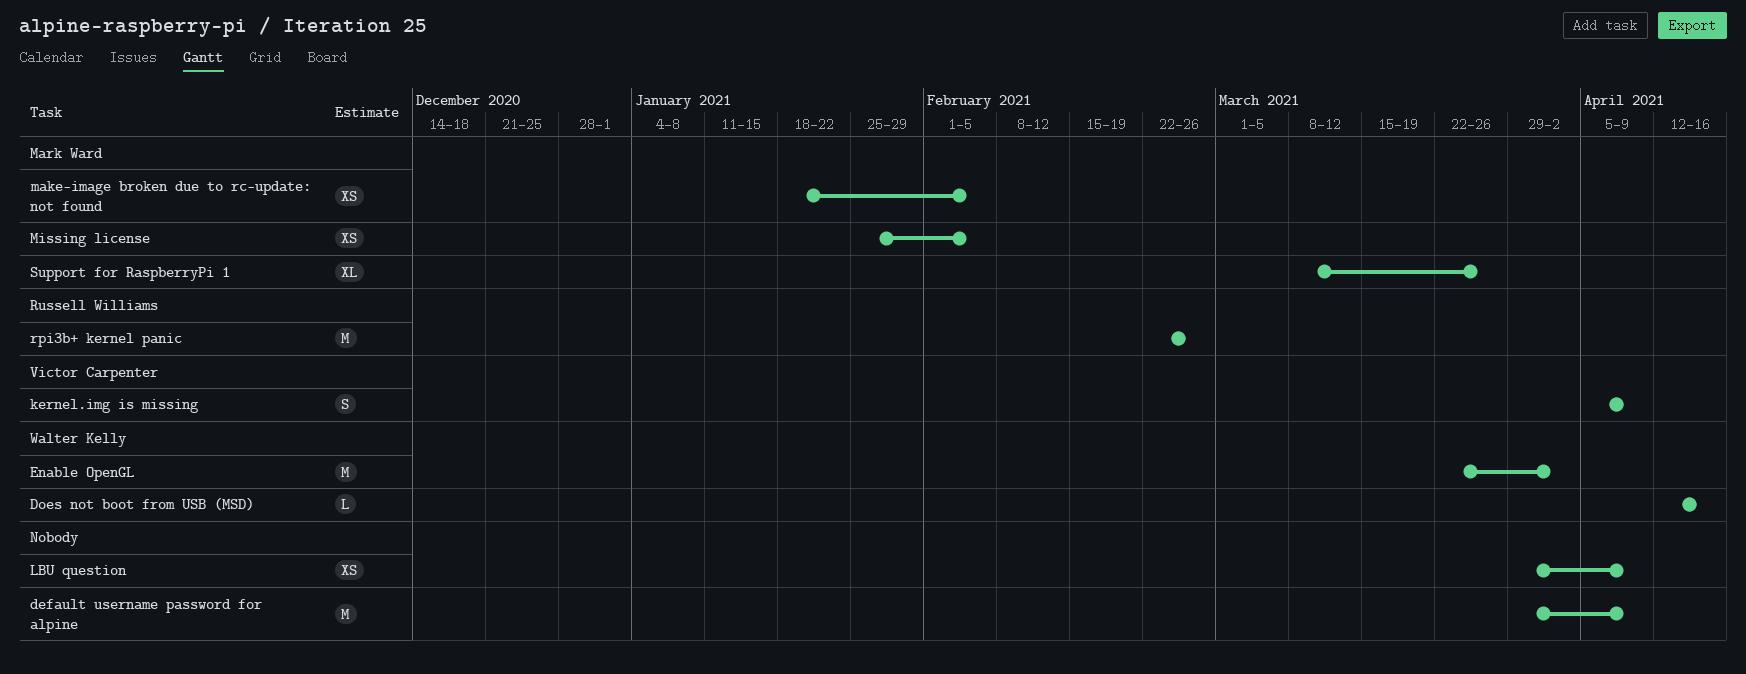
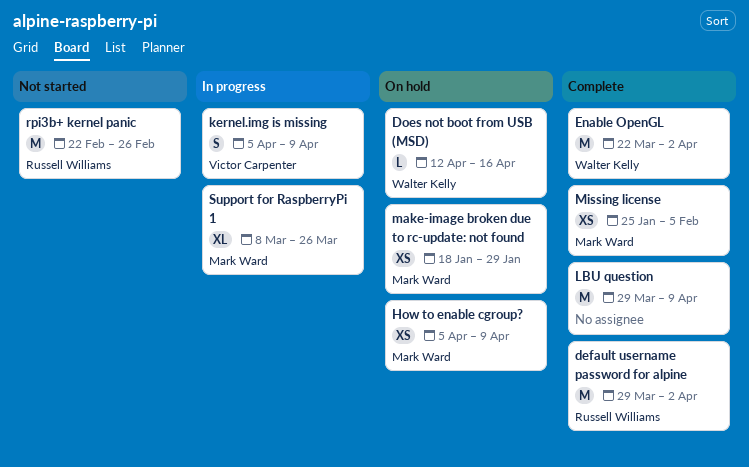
default username password for alpine, owner: none -> Russell Williams
default username password for alpine, due: Apr 9 -> Apr 2
How to enable cgroup?: none -> present
LBU question, estimate: XS -> M
make-image broken due to rc-update: not found, due: Feb 5 -> Jan 29

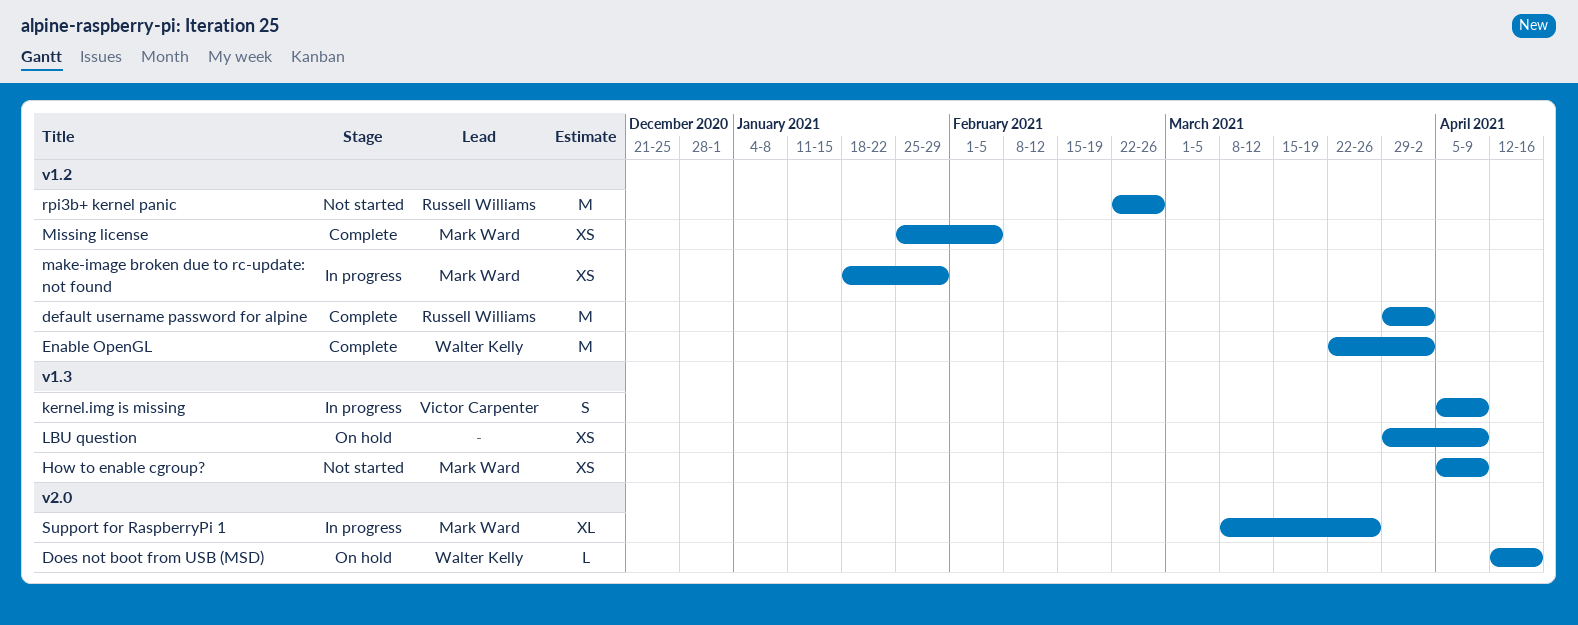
How to enable cgroup?, status: On hold -> Not started
LBU question, status: Complete -> On hold
LBU question, estimate: M -> XS
make-image broken due to rc-update: not found, status: On hold -> In progress

